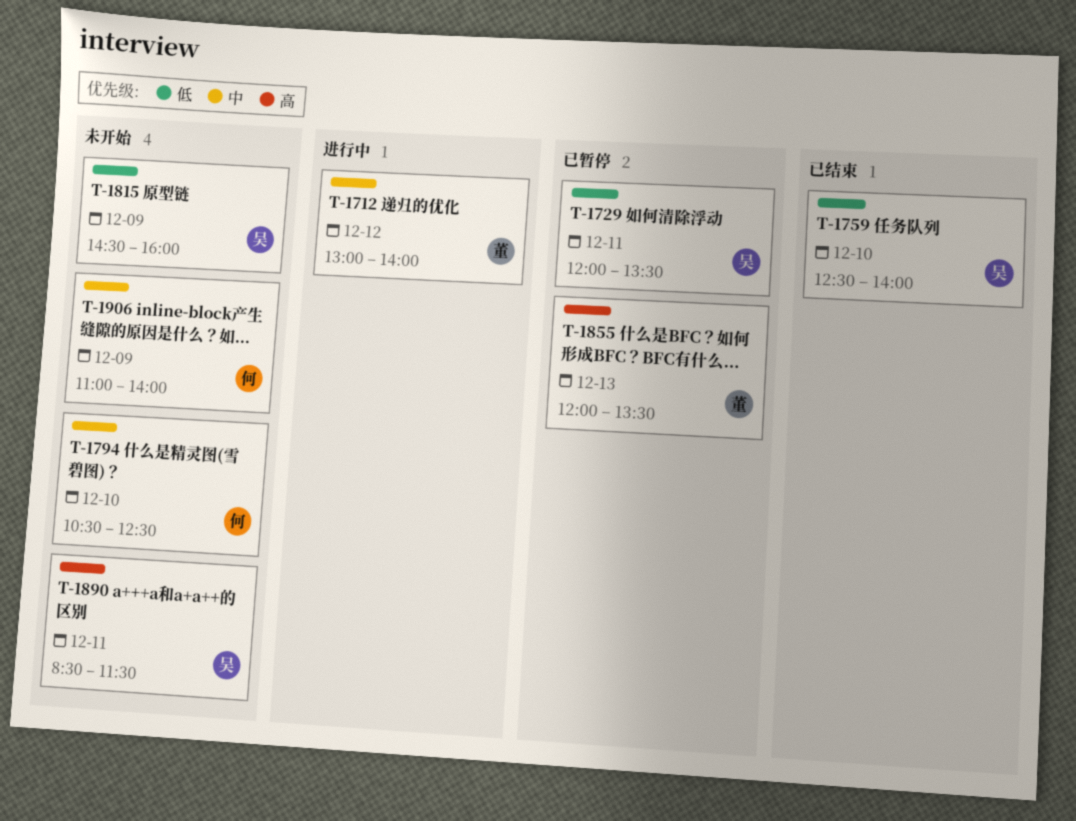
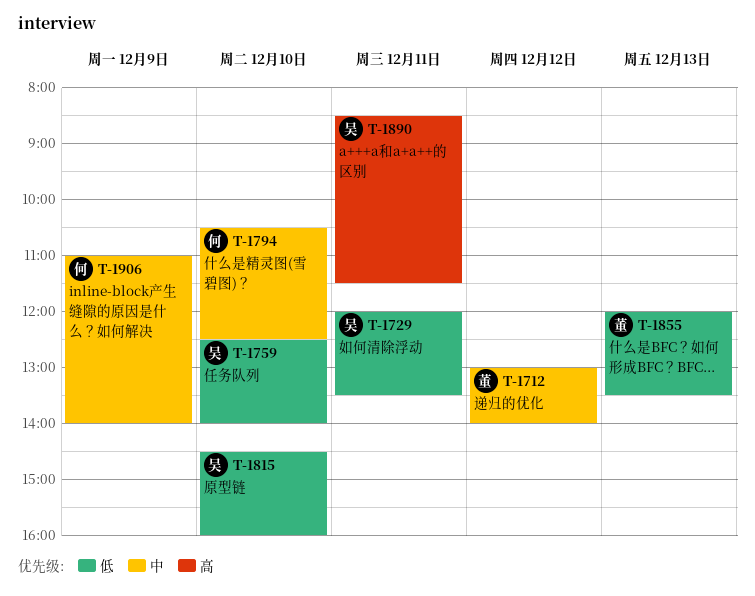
T-1815, day: Dec 9 -> Dec 10
T-1855, priority: 高 -> 低

